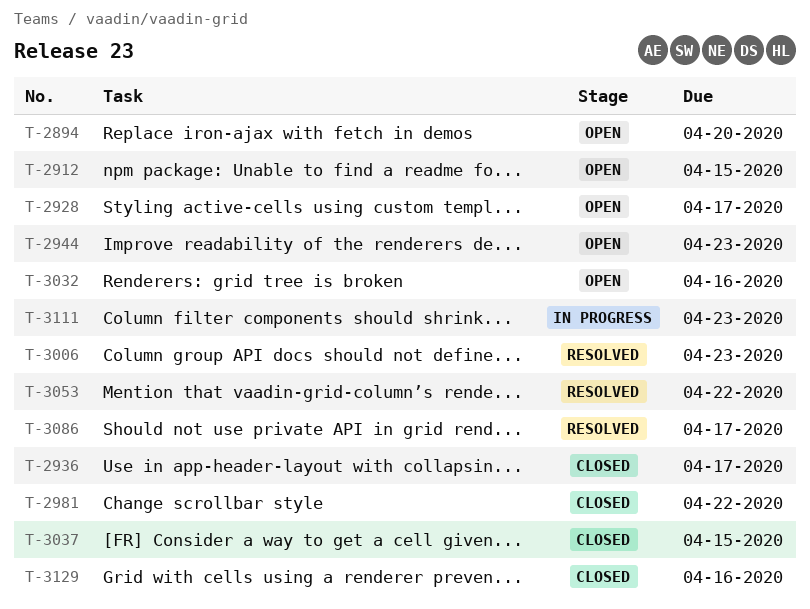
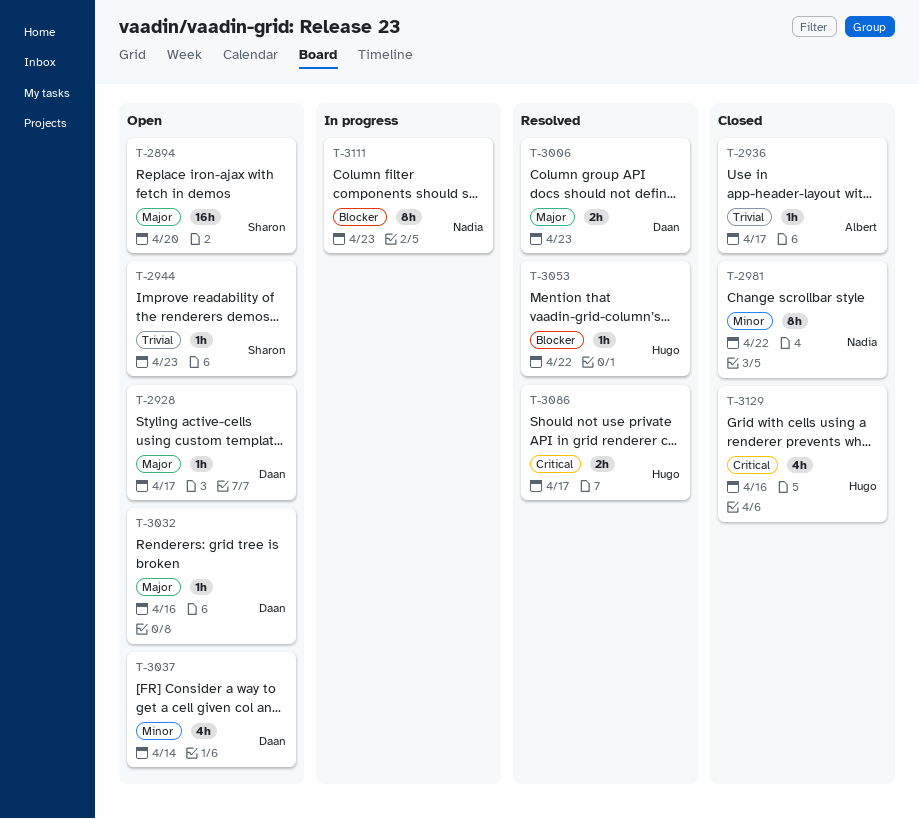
T-2912: present -> none
T-3037, status: Closed -> Open
T-3037, due: Apr 15 -> Apr 14

